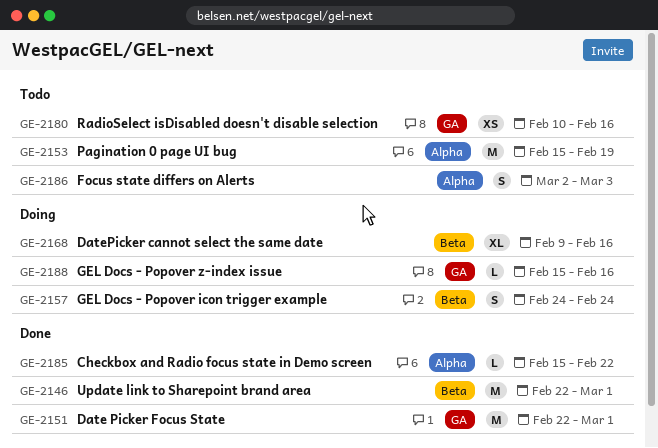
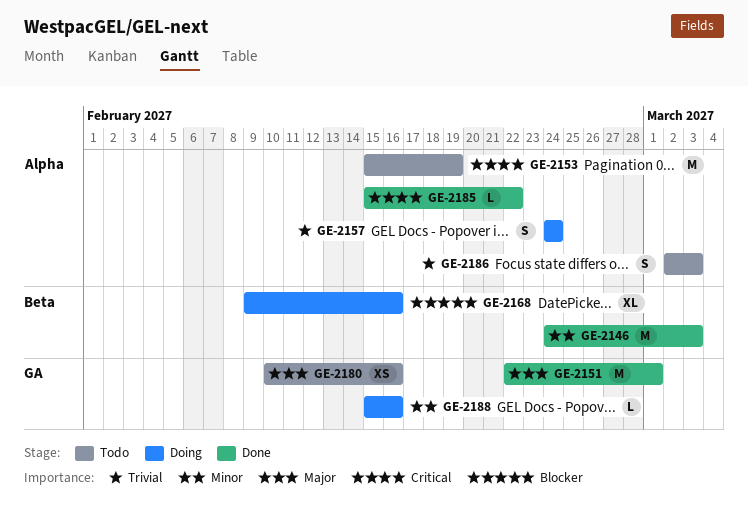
GE-2146, start: Feb 22 -> Feb 24
GE-2146, due: Mar 1 -> Mar 3
GE-2157, label: Beta -> Alpha

